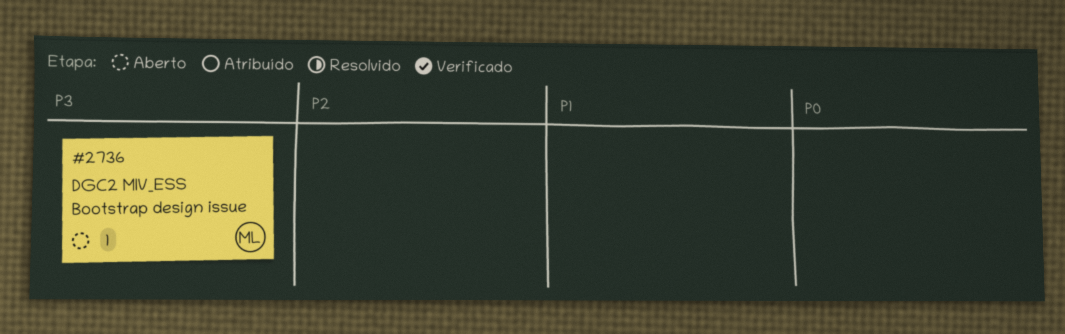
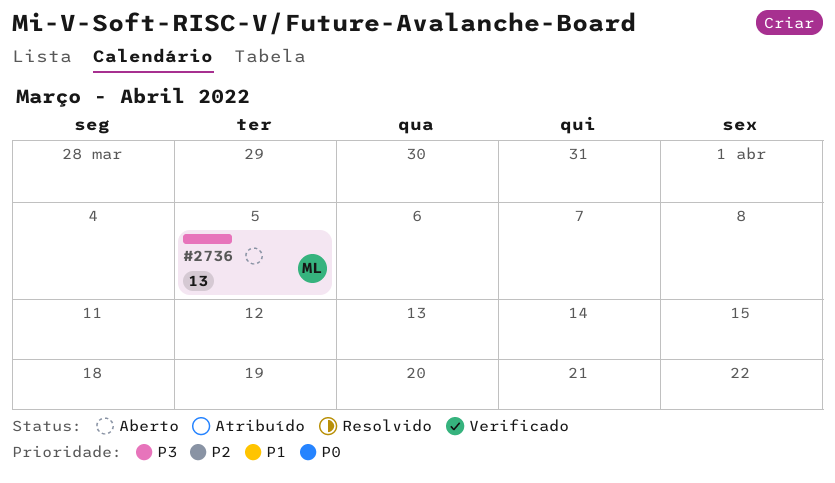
#2736, estimate: 1 -> 13

